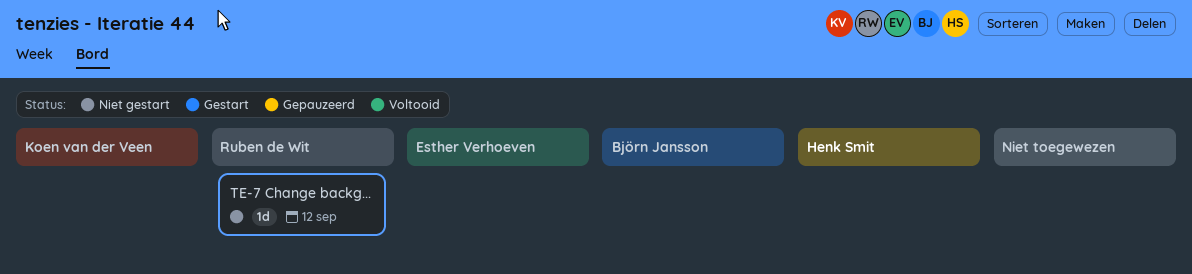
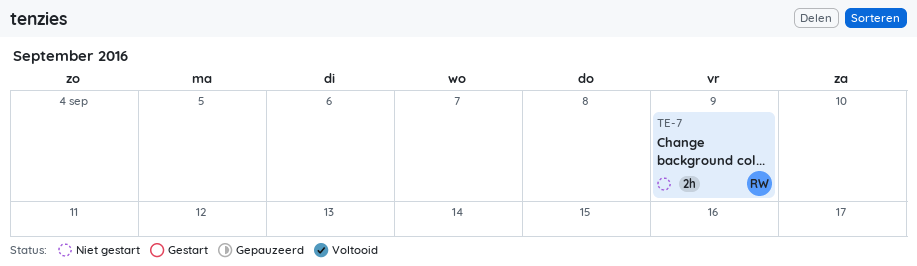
TE-7, estimate: 1d -> 2h
TE-7, due: Sep 12 -> Sep 9

